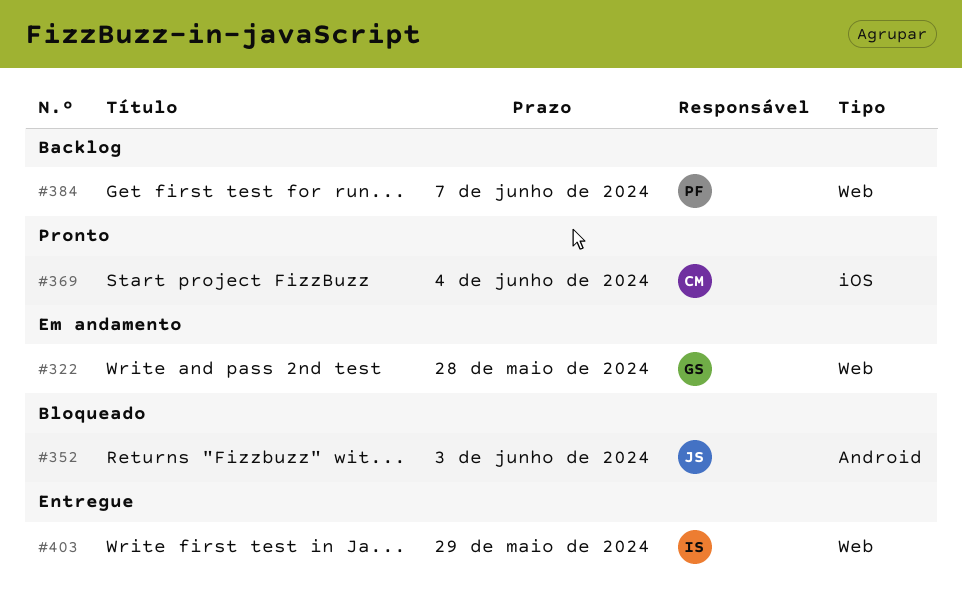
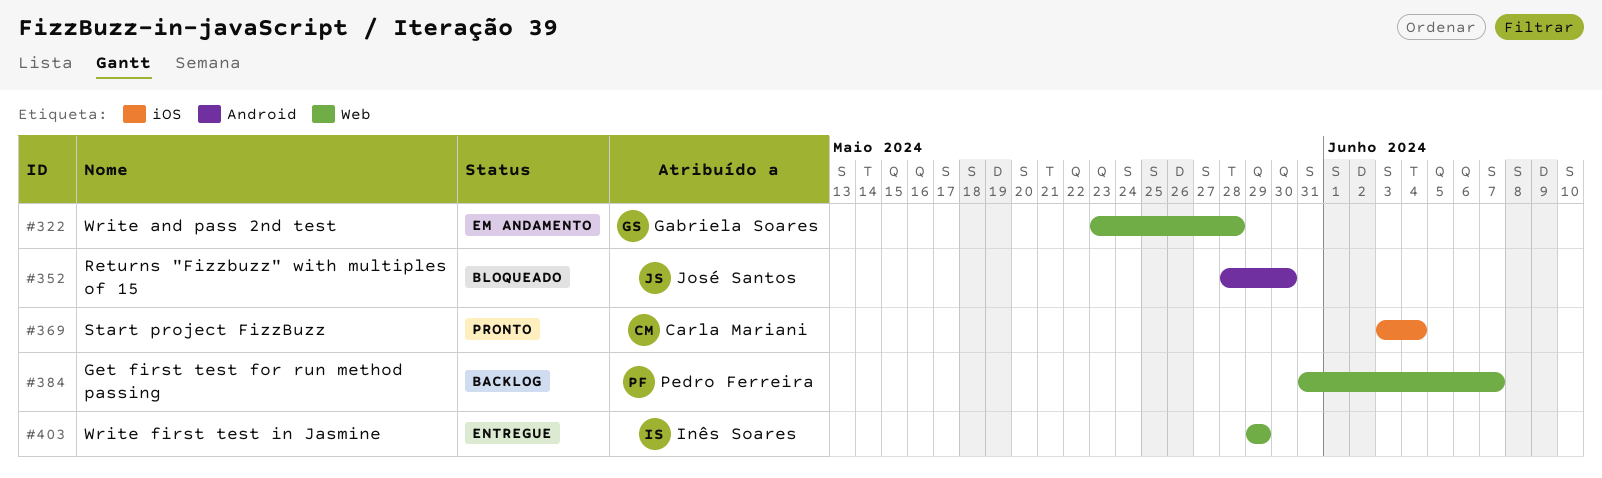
#352, due: Jun 3 -> May 30

